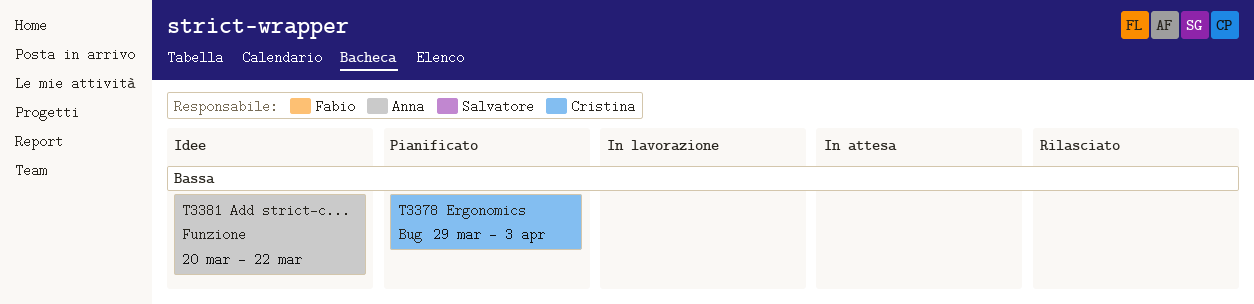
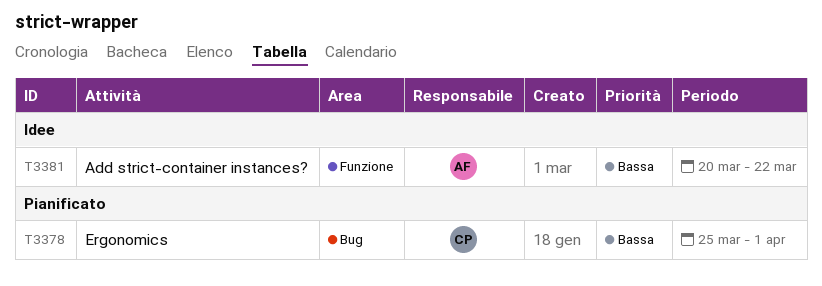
T3378, start: Mar 29 -> Mar 25
T3378, due: Apr 3 -> Apr 1

